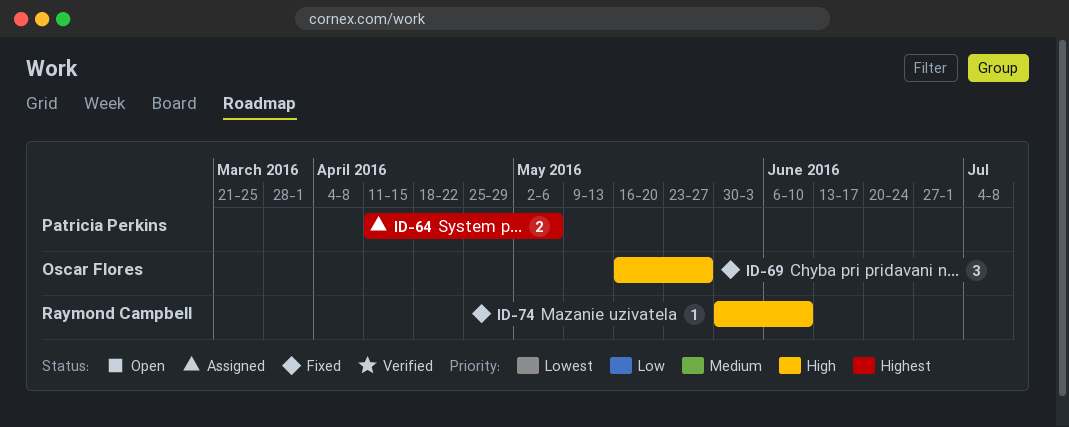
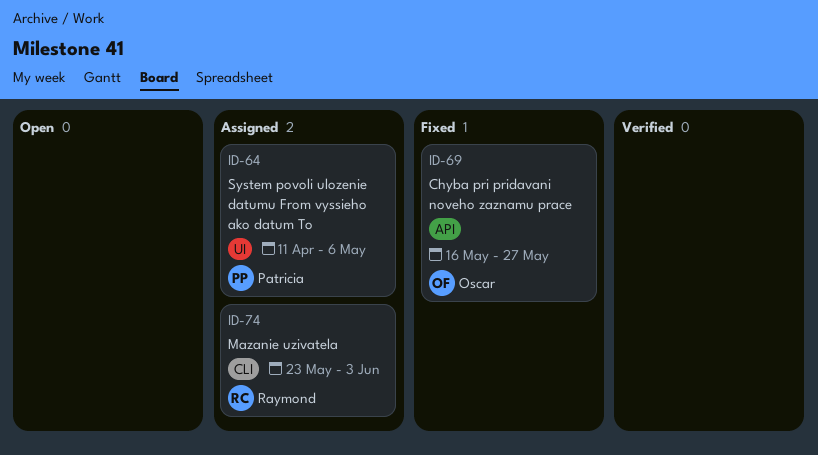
ID-74, status: Fixed -> Assigned
ID-74, start: May 30 -> May 23
ID-74, due: Jun 10 -> Jun 3

